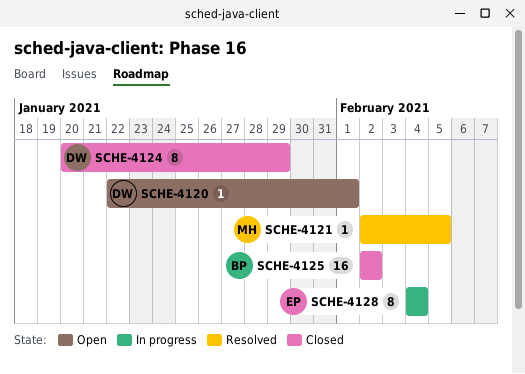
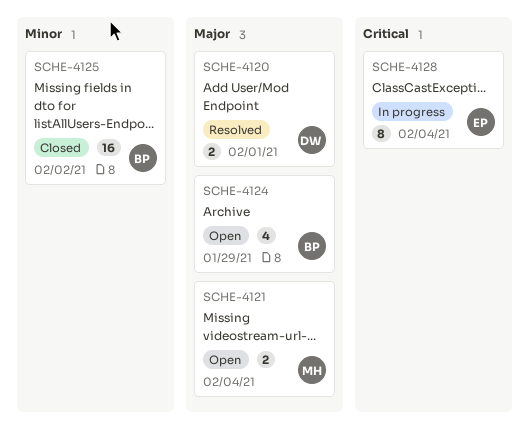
SCHE-4120, status: Open -> Resolved
SCHE-4120, estimate: 1 -> 2
SCHE-4121, status: Resolved -> Open
SCHE-4121, estimate: 1 -> 2
SCHE-4121, due: Feb 5 -> Feb 4
SCHE-4124, status: Closed -> Open
SCHE-4124, owner: DW -> BP
SCHE-4124, estimate: 8 -> 4

